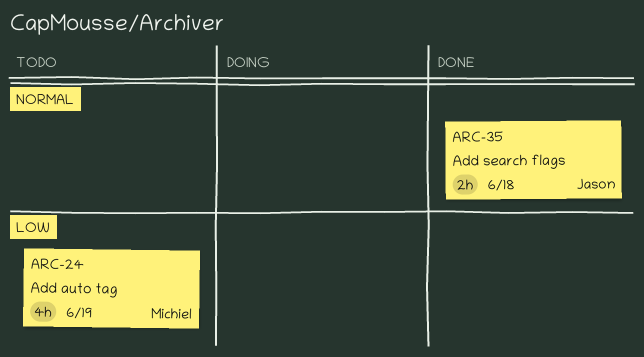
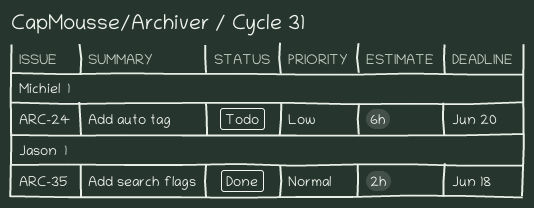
ARC-24, estimate: 4h -> 6h
ARC-24, due: Jun 19 -> Jun 20

